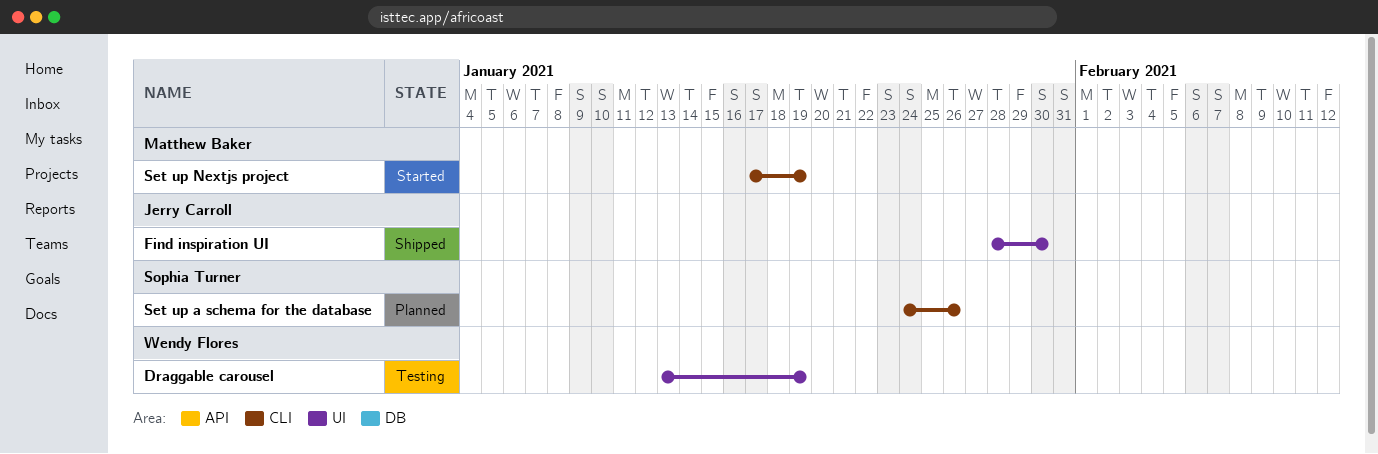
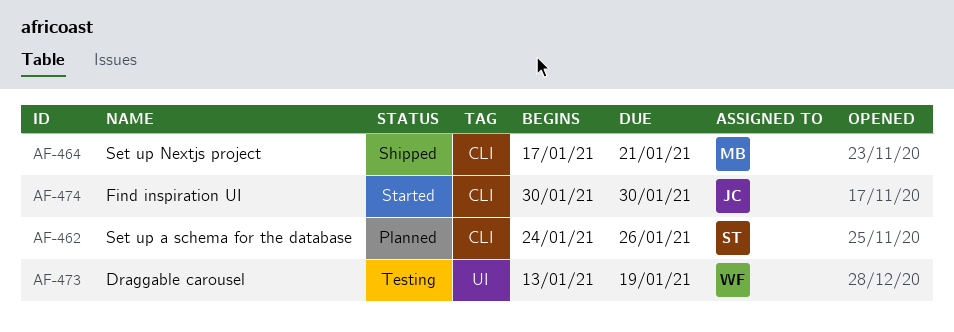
Find inspiration UI, status: Shipped -> Started
Find inspiration UI, label: UI -> CLI
Find inspiration UI, start: Jan 28 -> Jan 30
Set up Nextjs project, status: Started -> Shipped
Set up Nextjs project, due: Jan 19 -> Jan 21

